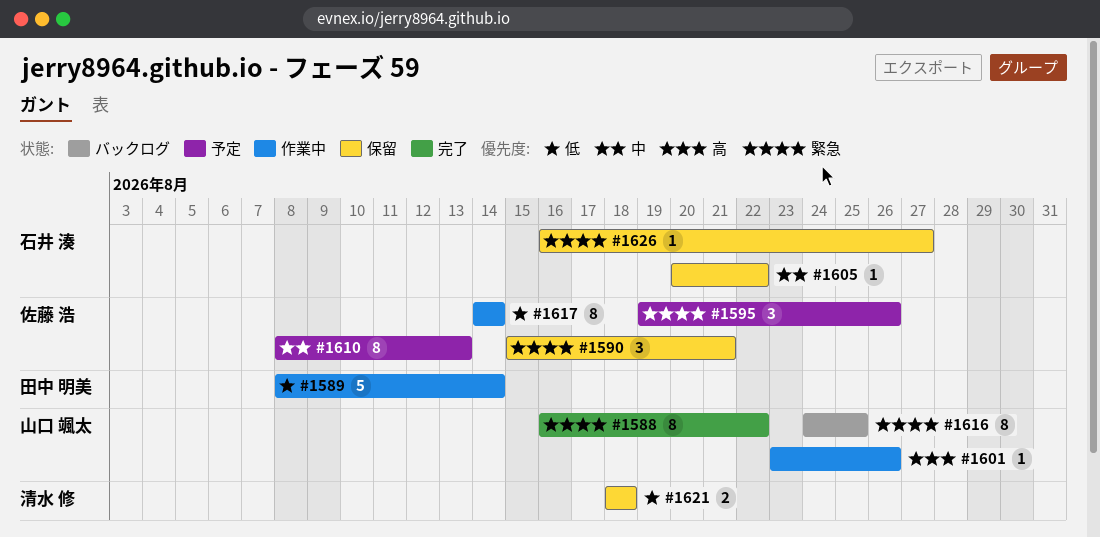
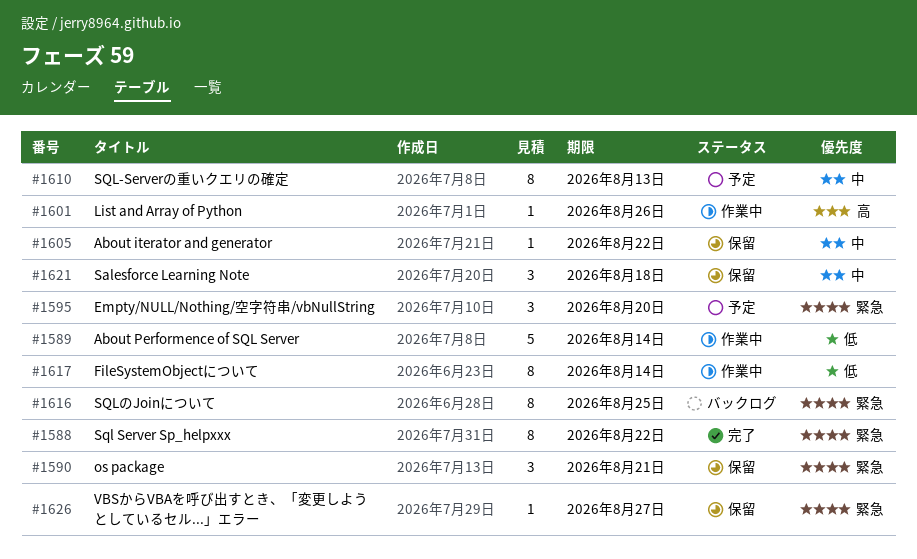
#1595, due: Aug 26 -> Aug 20
#1621, priority: 低 -> 中
#1621, estimate: 2 -> 3

